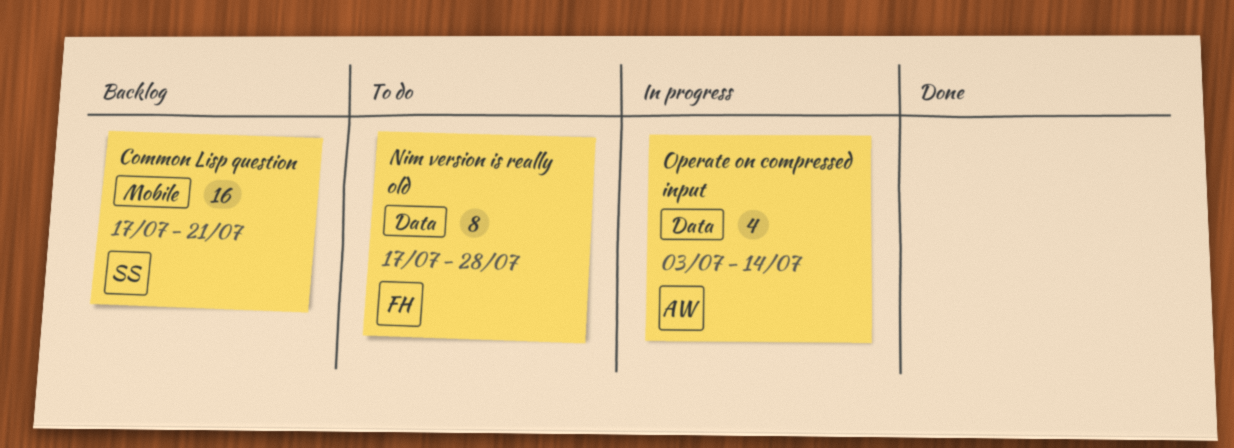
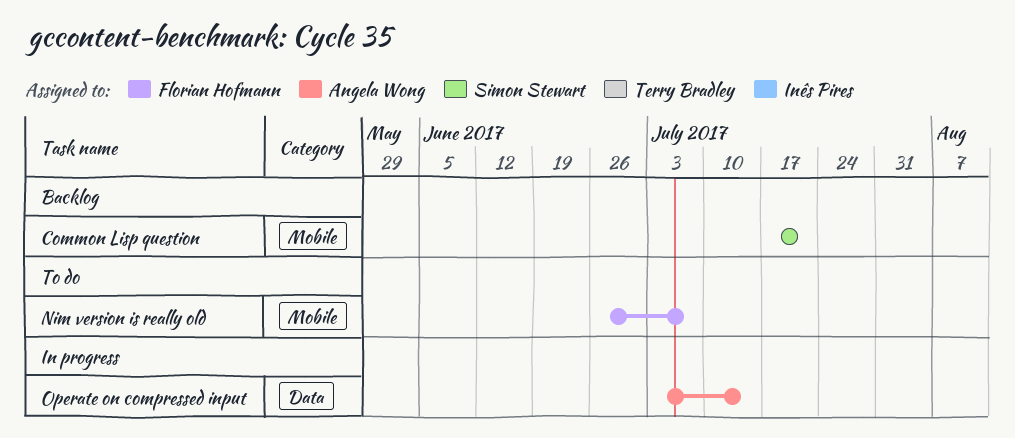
Nim version is really old, label: Data -> Mobile
Nim version is really old, start: Jul 17 -> Jun 26
Nim version is really old, due: Jul 28 -> Jul 7

